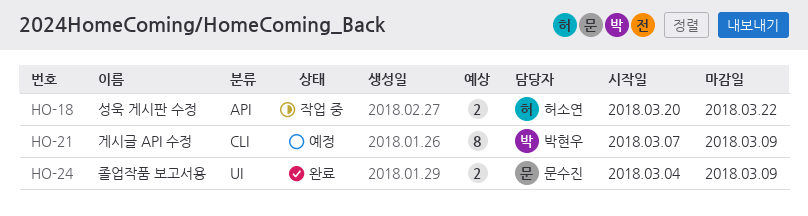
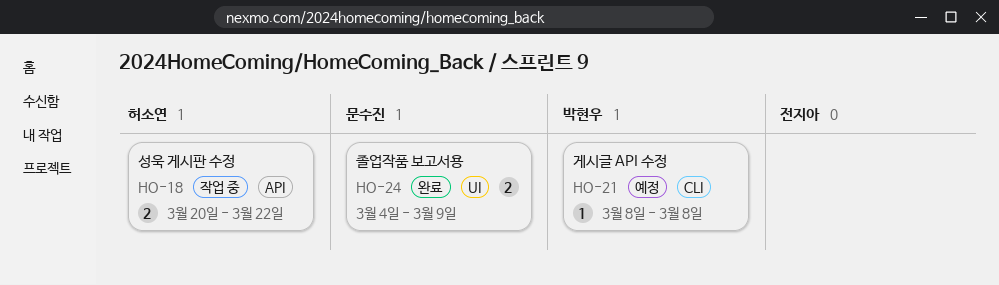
HO-21, estimate: 8 -> 1
HO-21, start: Mar 7 -> Mar 8
HO-21, due: Mar 9 -> Mar 8

